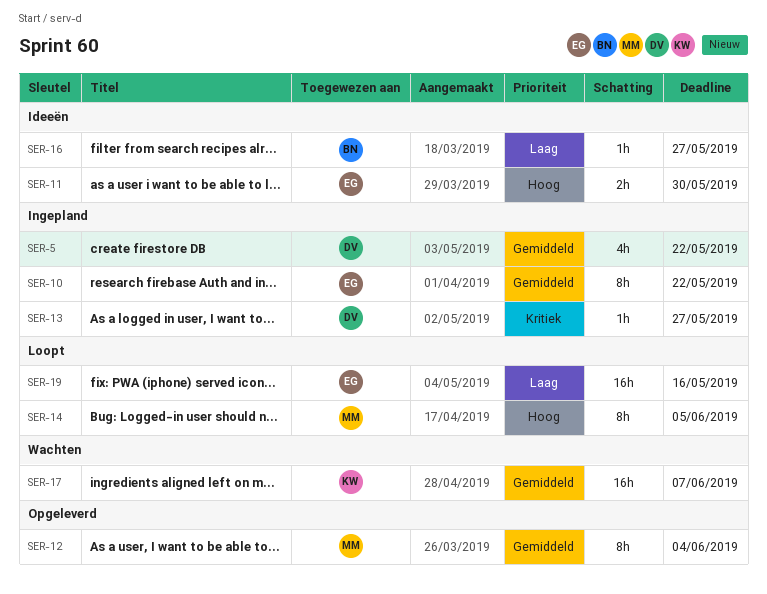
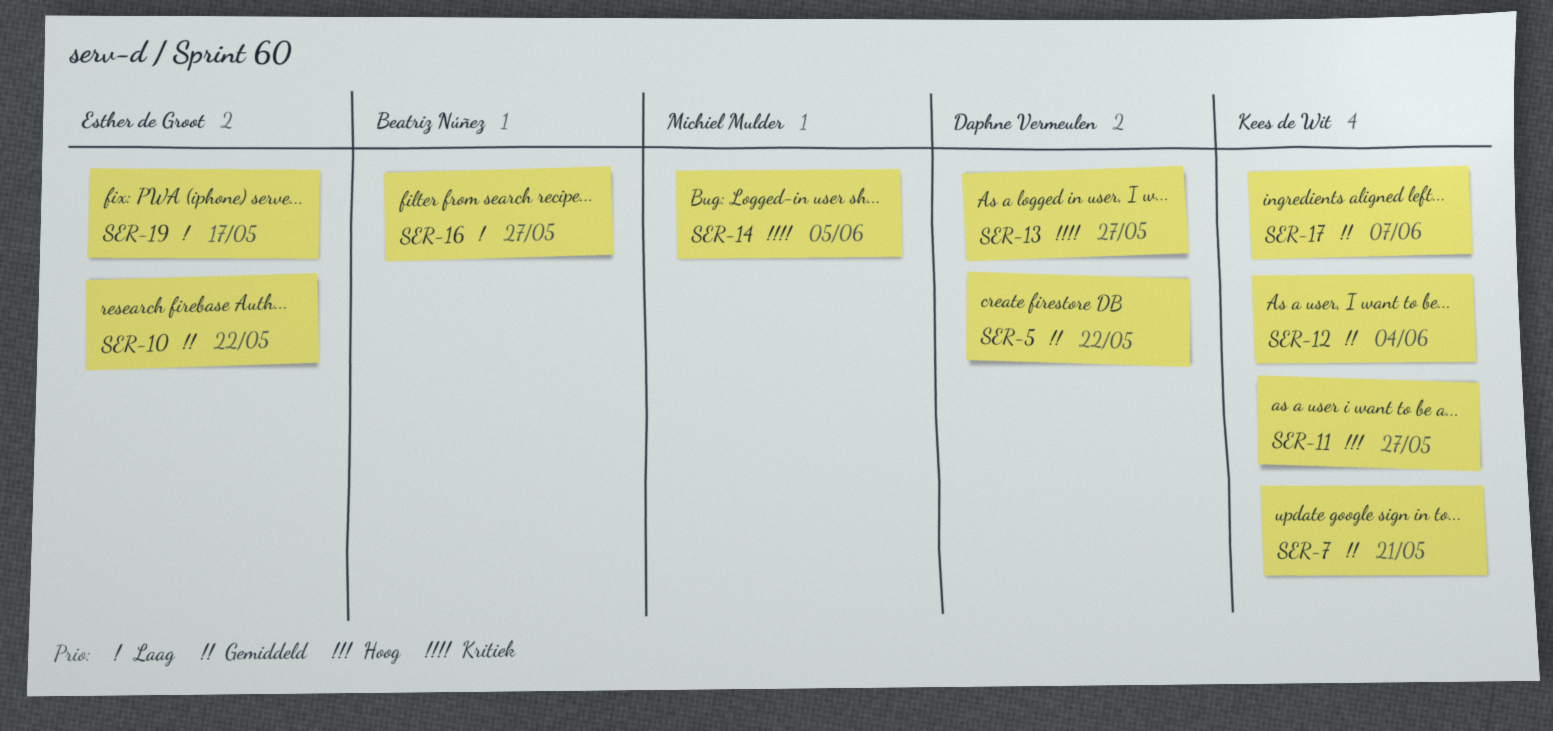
SER-7: none -> present
SER-11, owner: Esther de Groot -> Kees de Wit
SER-11, due: May 30 -> May 27
SER-12, owner: Michiel Mulder -> Kees de Wit
SER-14, priority: Hoog -> Kritiek
SER-19, due: May 16 -> May 17

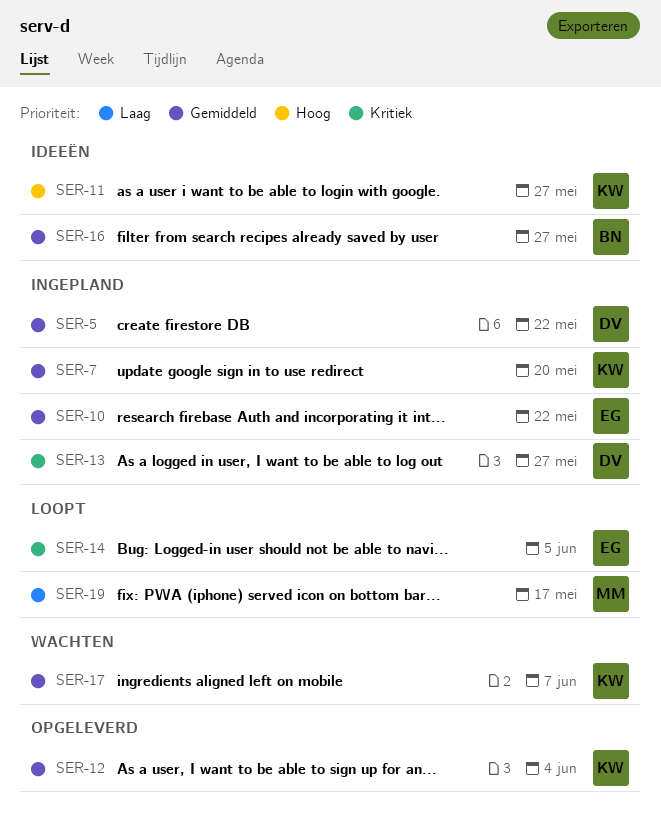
SER-7, due: May 21 -> May 20
SER-14, owner: Michiel Mulder -> Esther de Groot
SER-16, priority: Laag -> Gemiddeld
SER-19, owner: Esther de Groot -> Michiel Mulder

